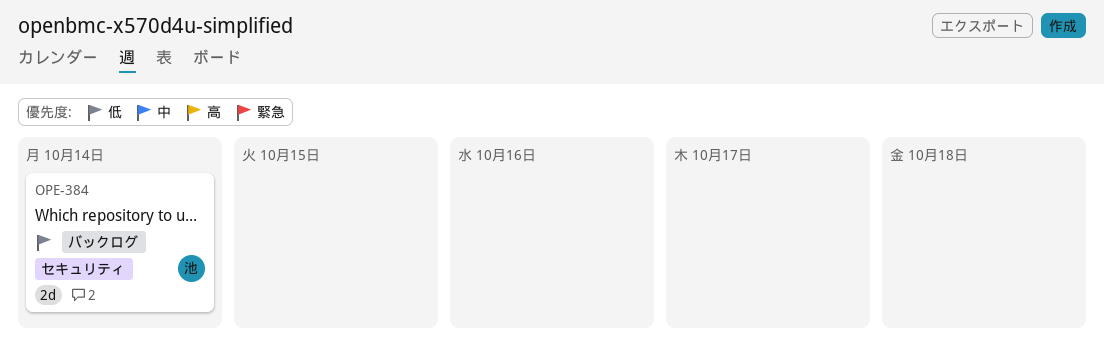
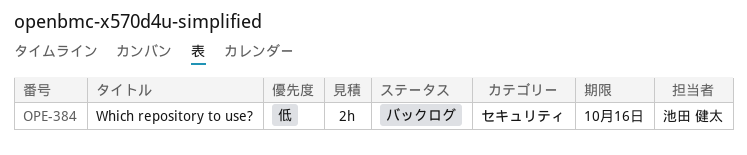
OPE-384, estimate: 2d -> 2h
OPE-384, due: Oct 14 -> Oct 16

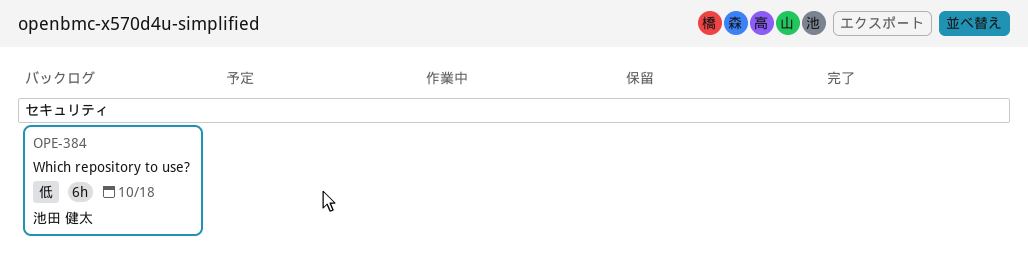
OPE-384, estimate: 2h -> 6h
OPE-384, due: Oct 16 -> Oct 18

